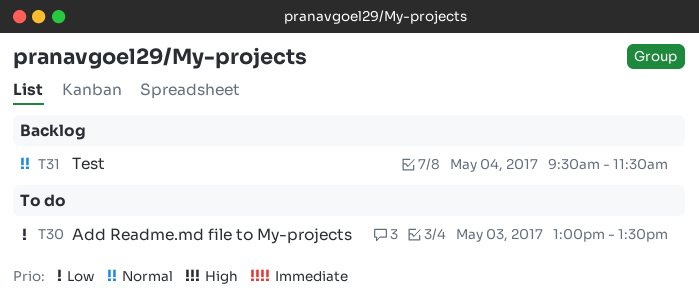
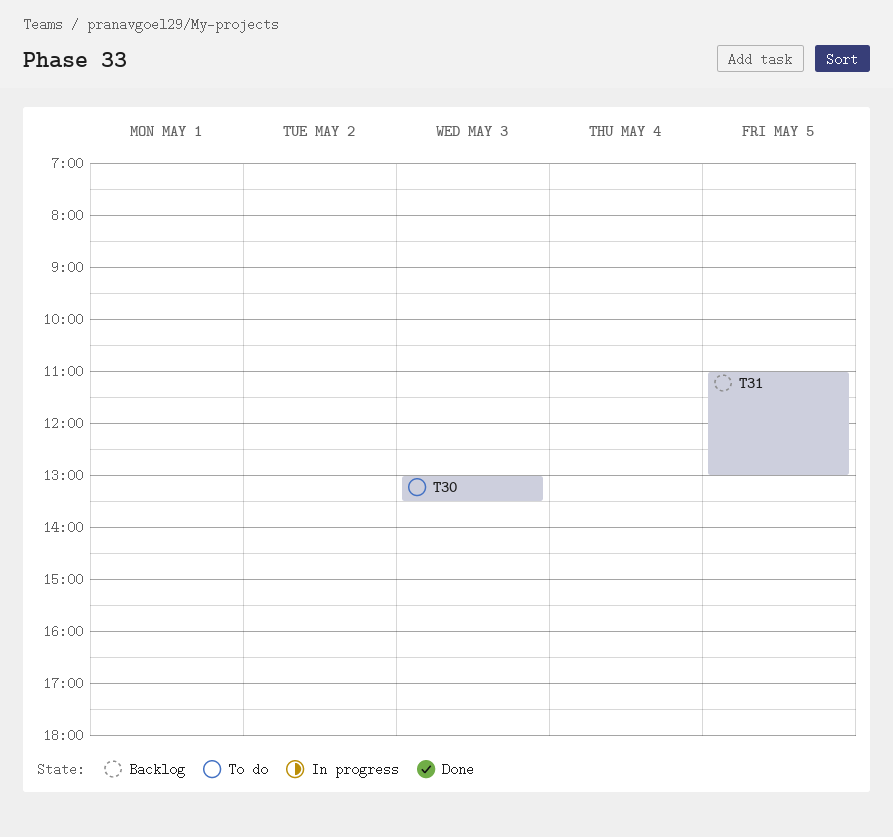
T31, day: May 4 -> May 5
T31, begins: 09:30 -> 11:00
T31, ends: 11:30 -> 13:00

